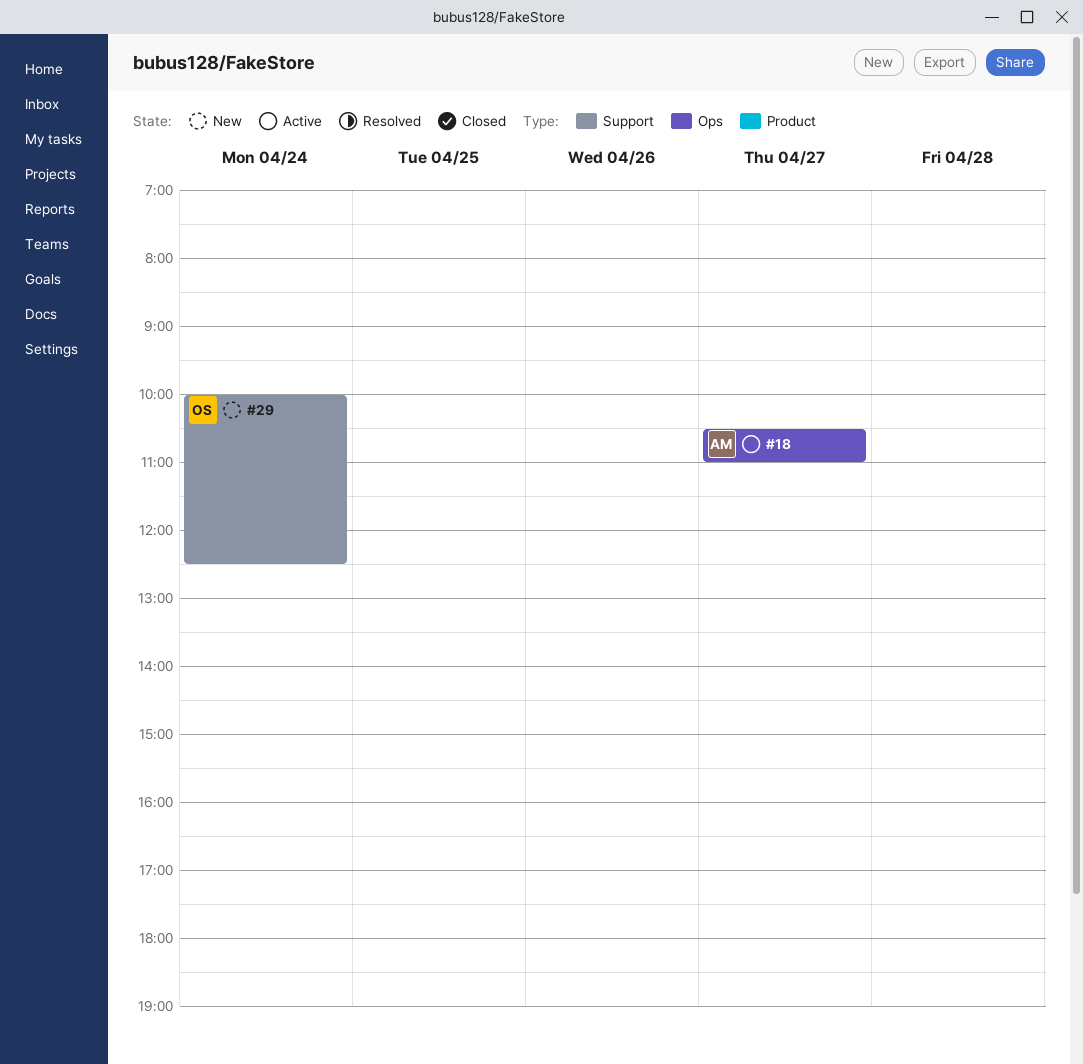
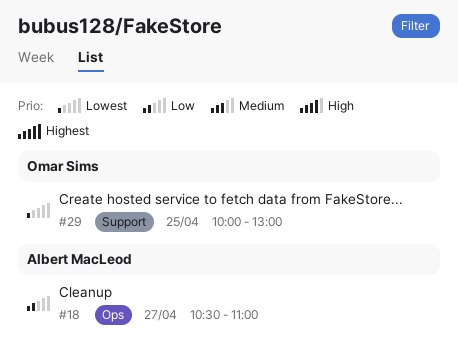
#29, day: Apr 24 -> Apr 25
#29, ends: 12:30 -> 13:00

